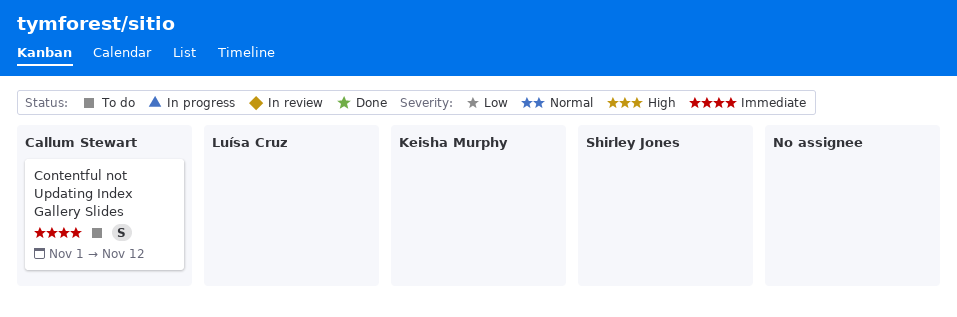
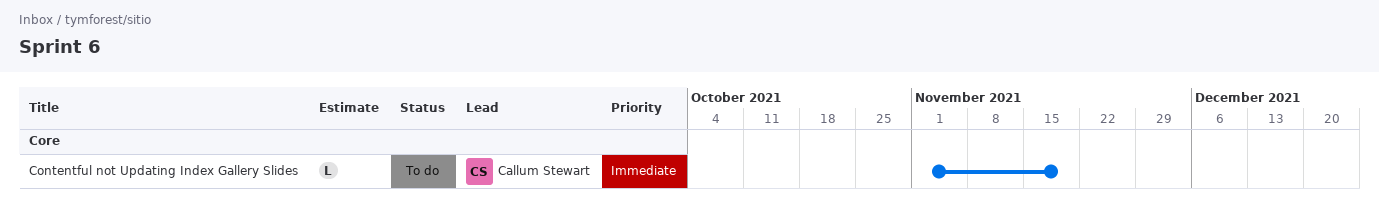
Contentful not Updating Index Gallery Slides, estimate: S -> L
Contentful not Updating Index Gallery Slides, due: Nov 12 -> Nov 19

